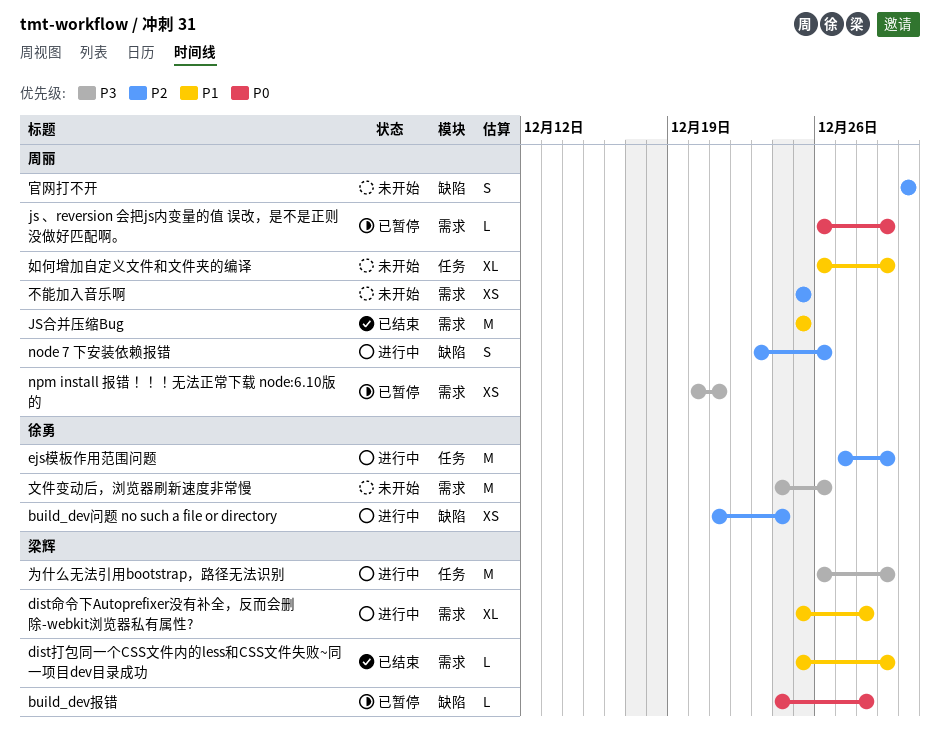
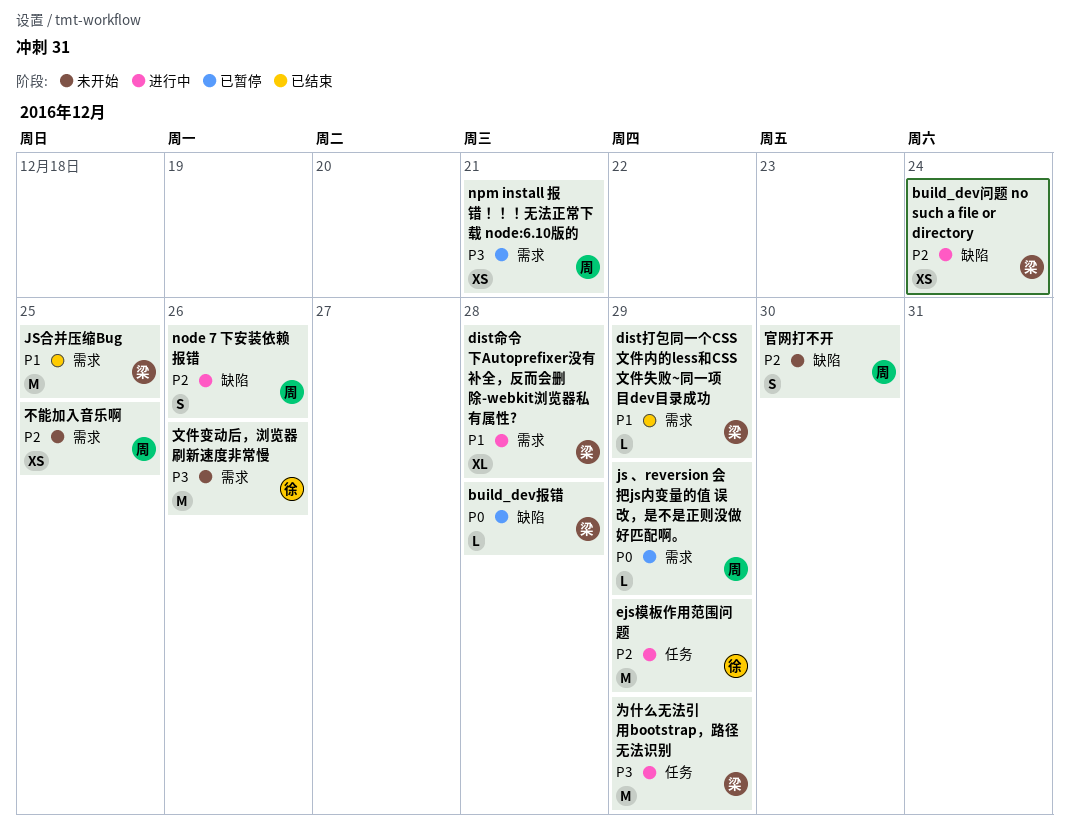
build_dev问题 no such a file or directory, owner: 徐勇 -> 梁辉
JS合并压缩Bug, owner: 周丽 -> 梁辉
如何增加自定义文件和文件夹的编译: present -> none

